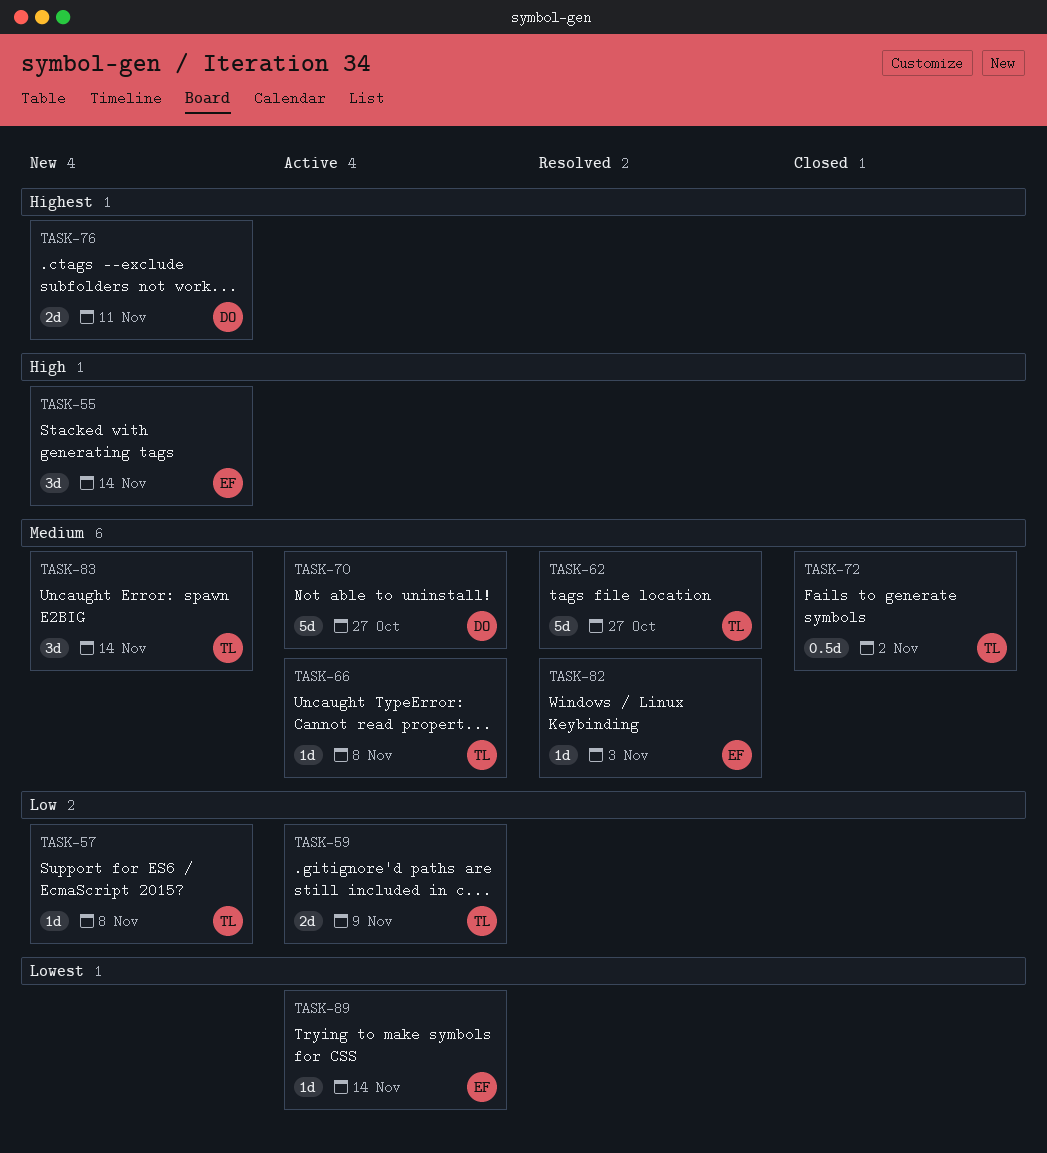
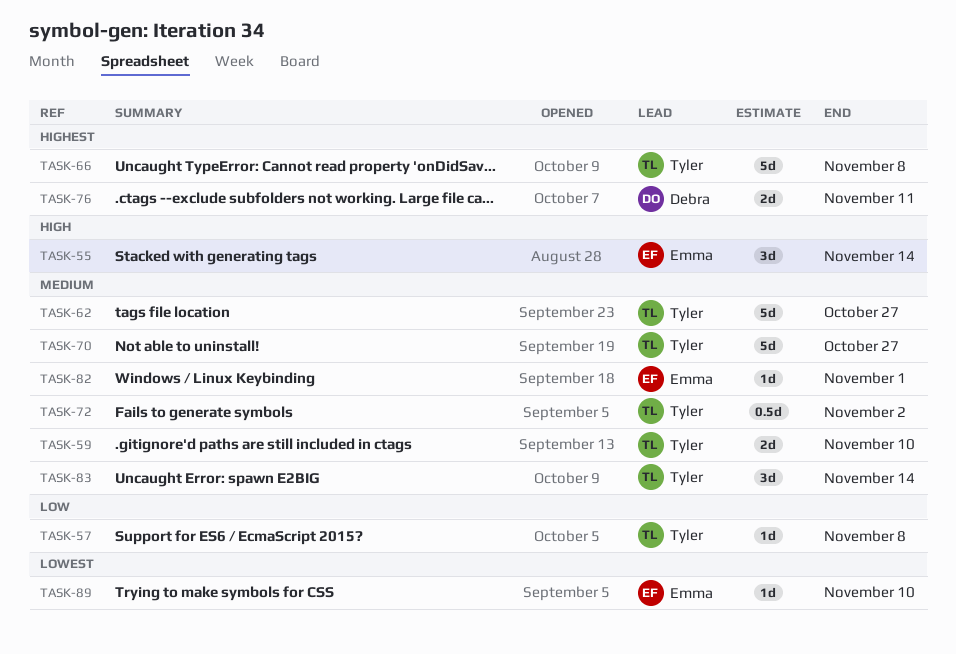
TASK-59, priority: Low -> Medium
TASK-59, due: Nov 9 -> Nov 10
TASK-66, priority: Medium -> Highest
TASK-66, estimate: 1d -> 5d
TASK-70, owner: Debra -> Tyler
TASK-82, due: Nov 3 -> Nov 1
TASK-89, due: Nov 14 -> Nov 10

